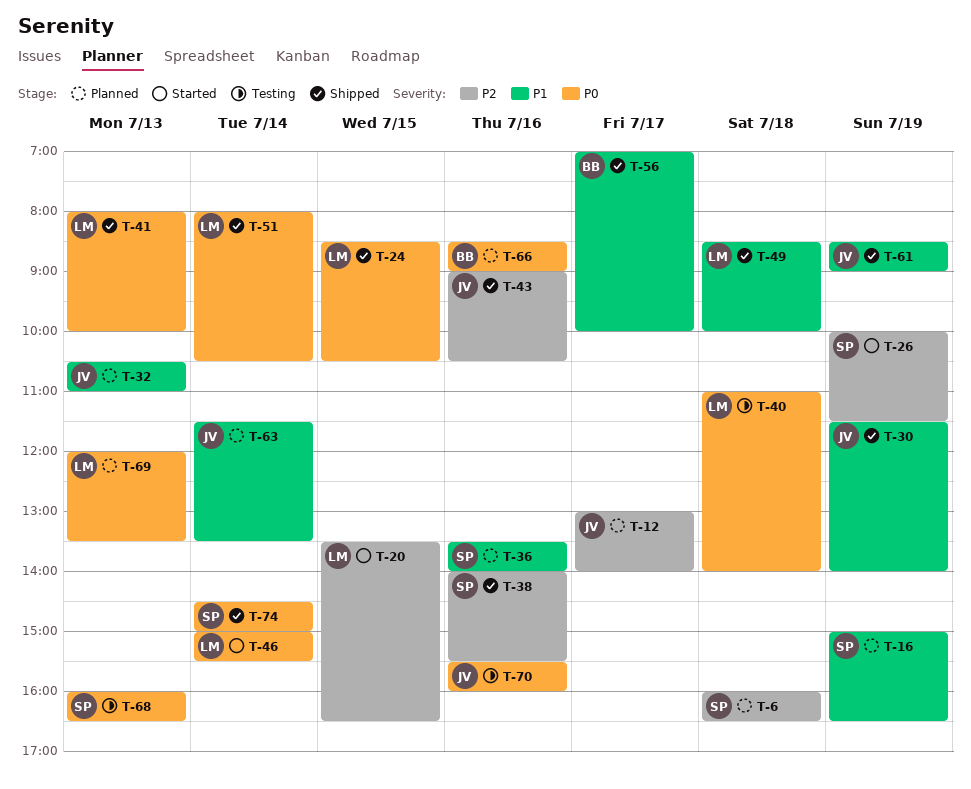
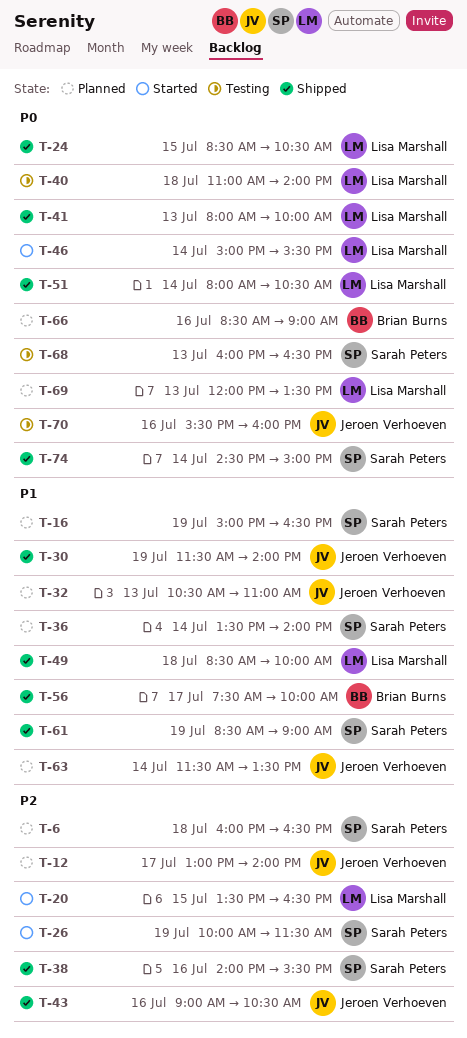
T-36, day: Jul 16 -> Jul 14
T-56, begins: 07:00 -> 07:30
T-61, owner: Jeroen Verhoeven -> Sarah Peters

